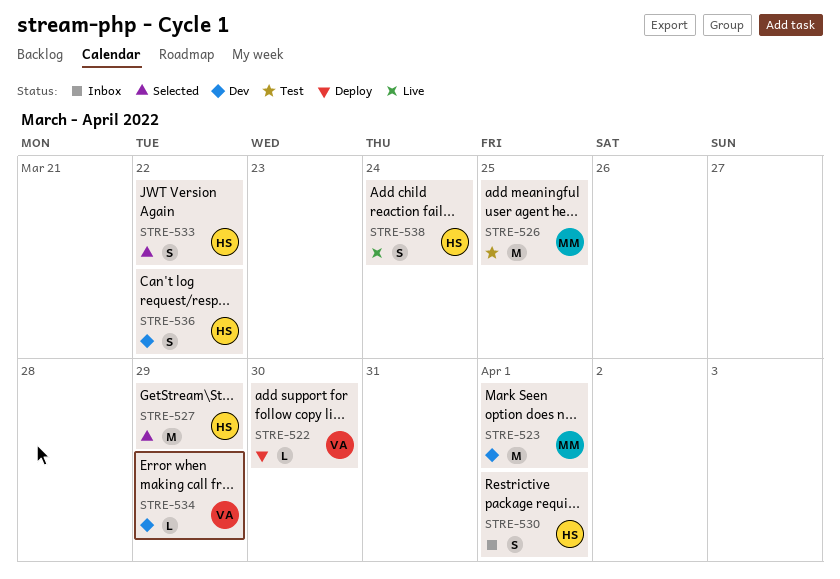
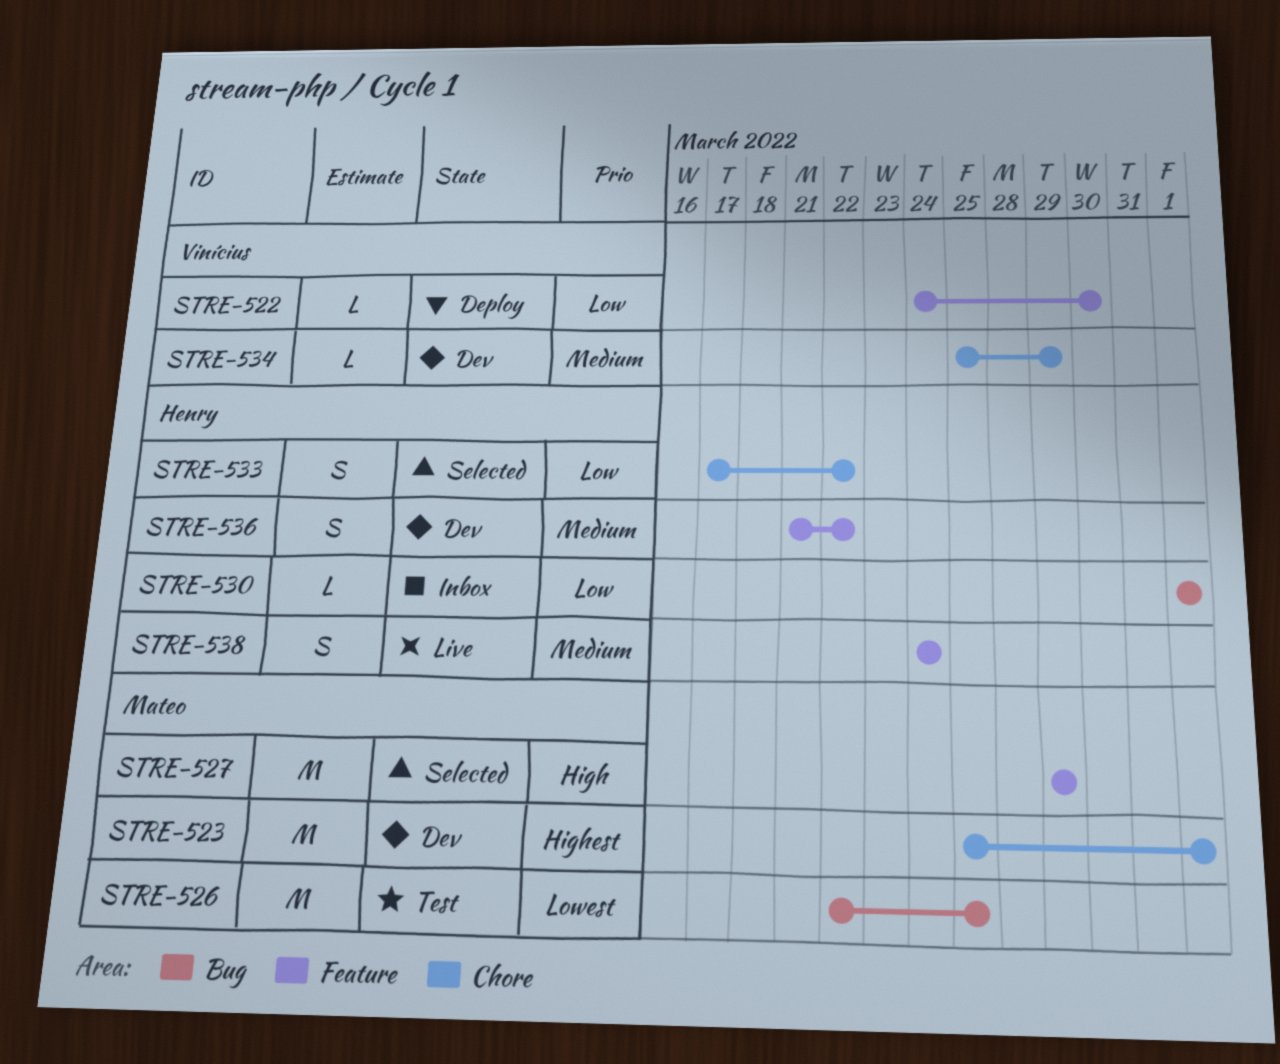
STRE-527, owner: Henry -> Mateo
STRE-530, estimate: S -> L

